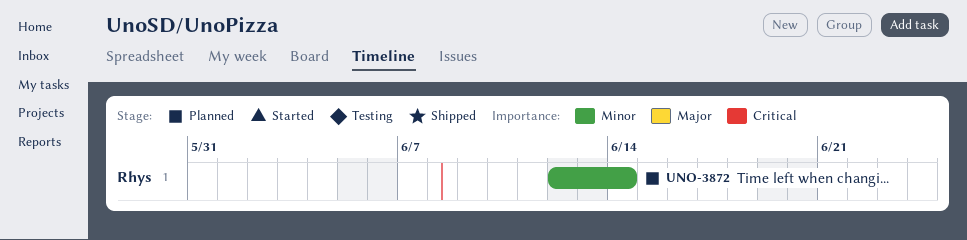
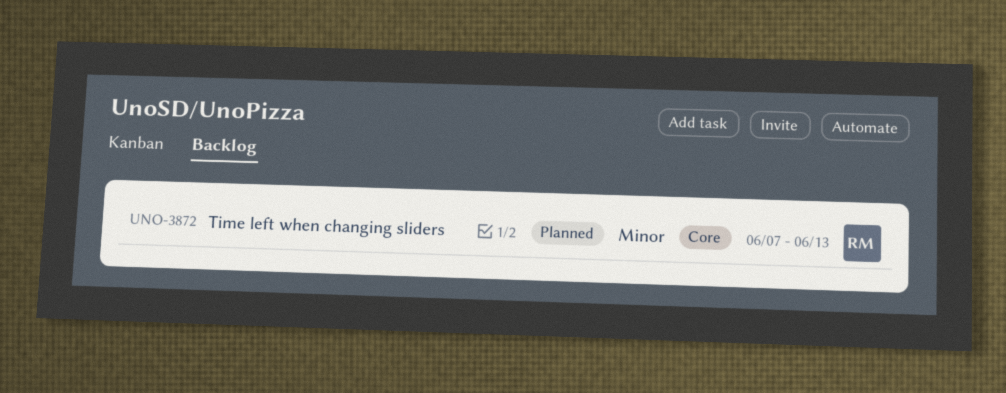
UNO-3872, start: Jun 12 -> Jun 7
UNO-3872, due: Jun 14 -> Jun 13

